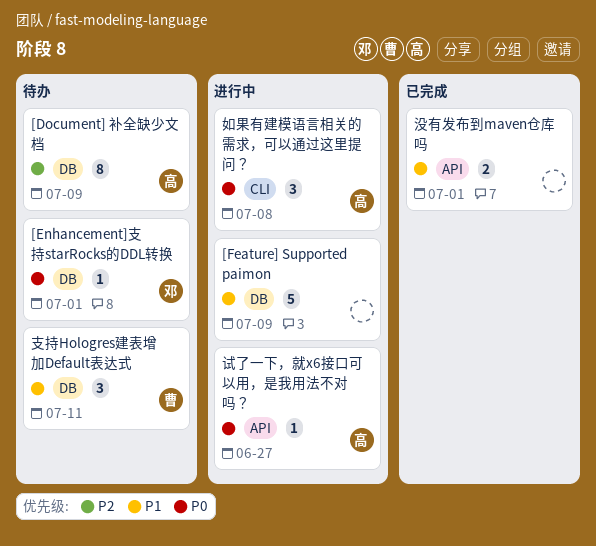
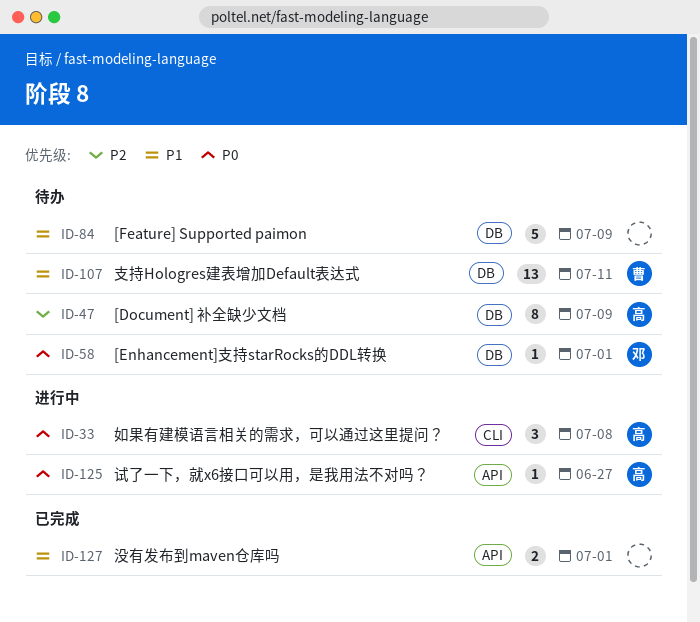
[Feature] Supported paimon, status: 进行中 -> 待办
支持Hologres建表增加Default表达式, estimate: 3 -> 13

